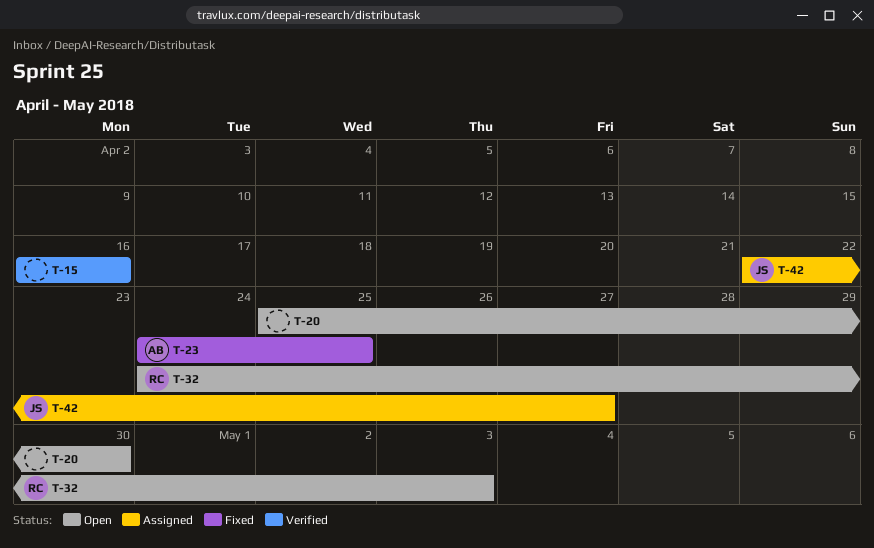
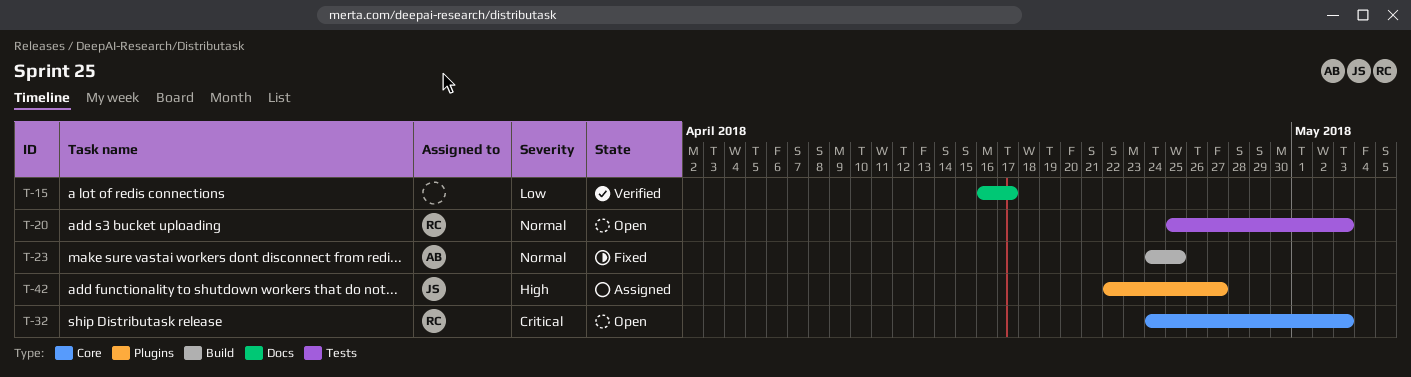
T-15, due: Apr 16 -> Apr 17
T-20, owner: none -> RC
T-20, due: Apr 30 -> May 3

